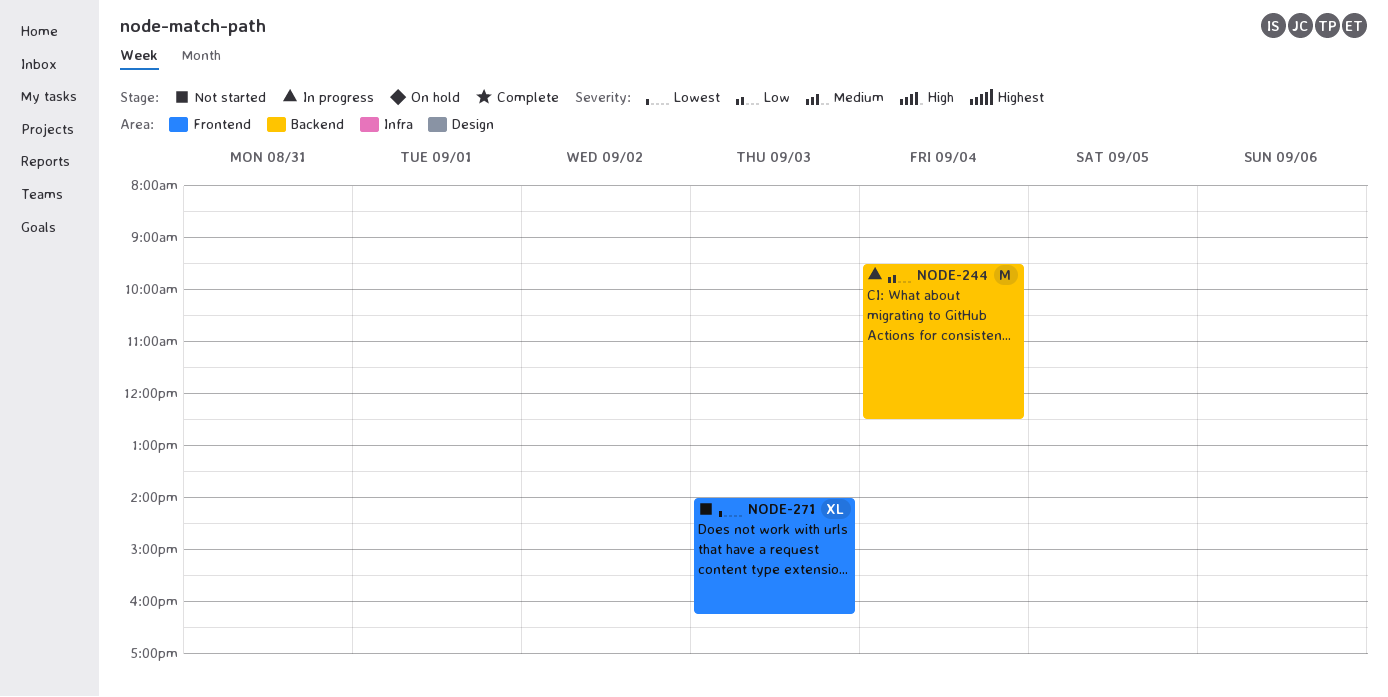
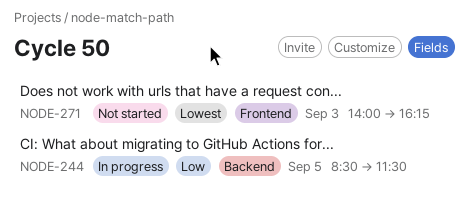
NODE-244, day: Sep 4 -> Sep 5
NODE-244, begins: 09:30 -> 08:30
NODE-244, ends: 12:30 -> 11:30

